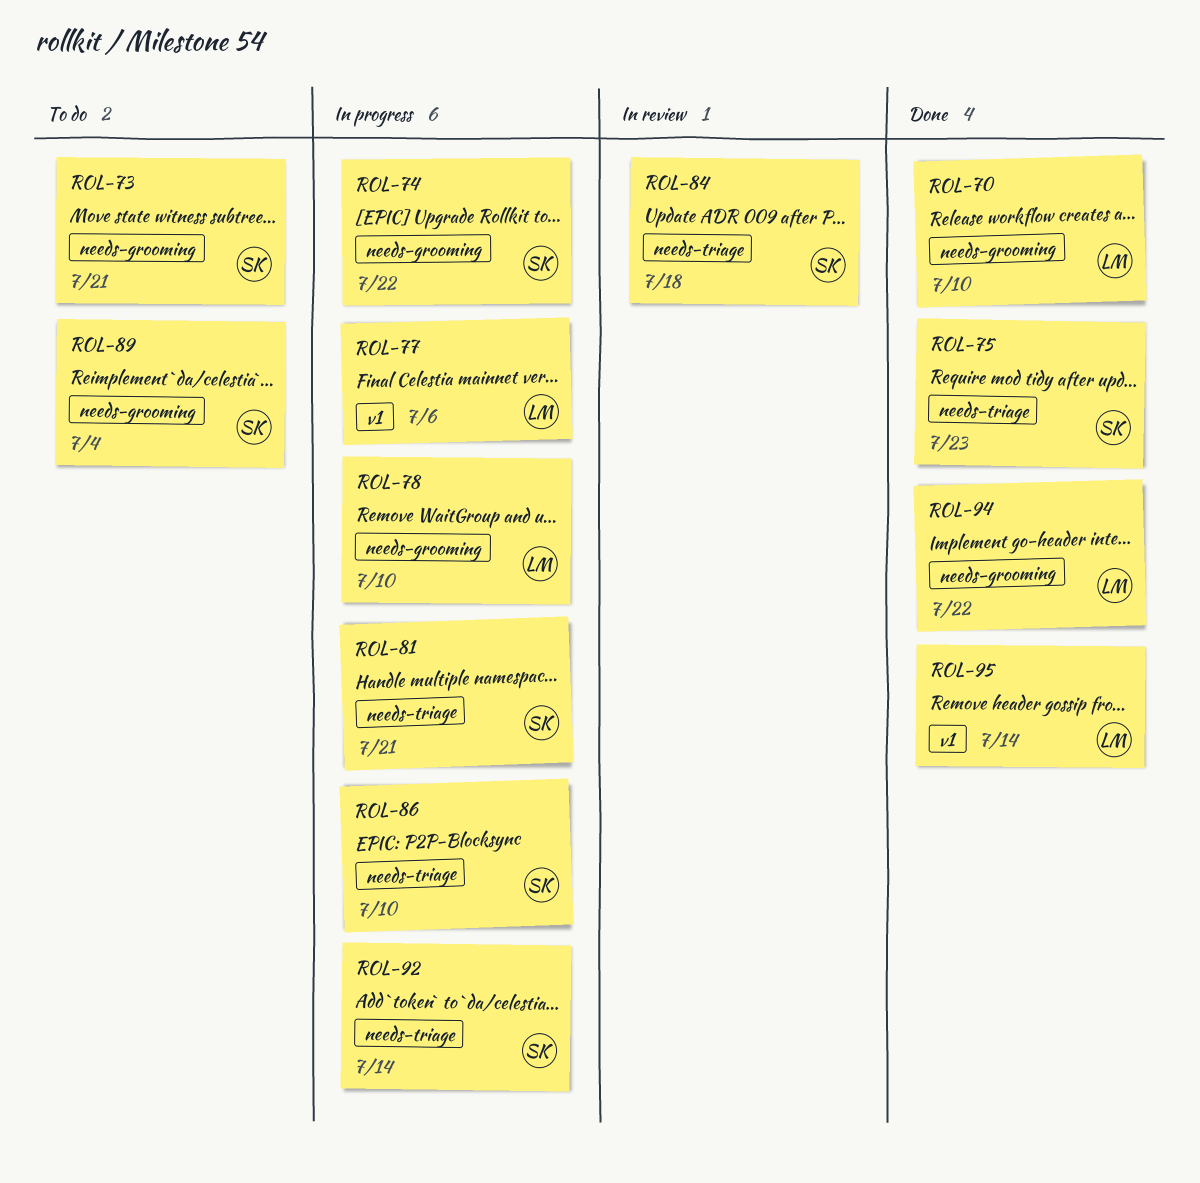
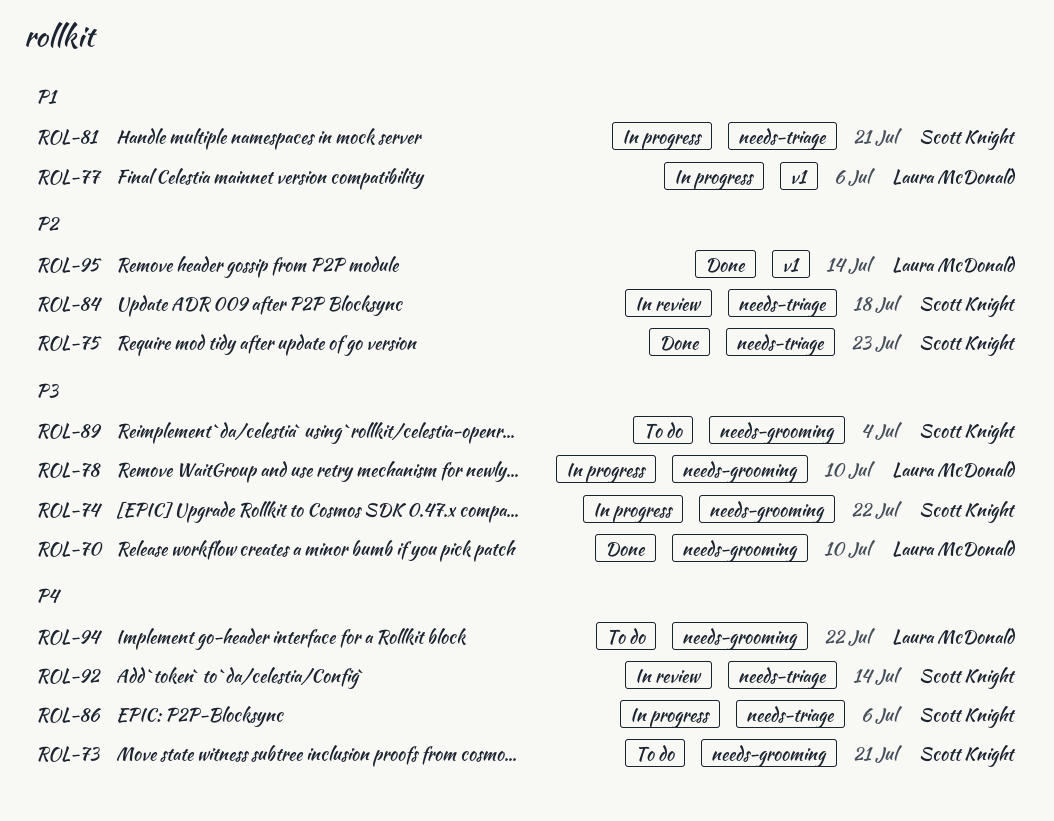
ROL-86, due: Jul 10 -> Jul 6
ROL-92, status: In progress -> In review
ROL-94, status: Done -> To do

